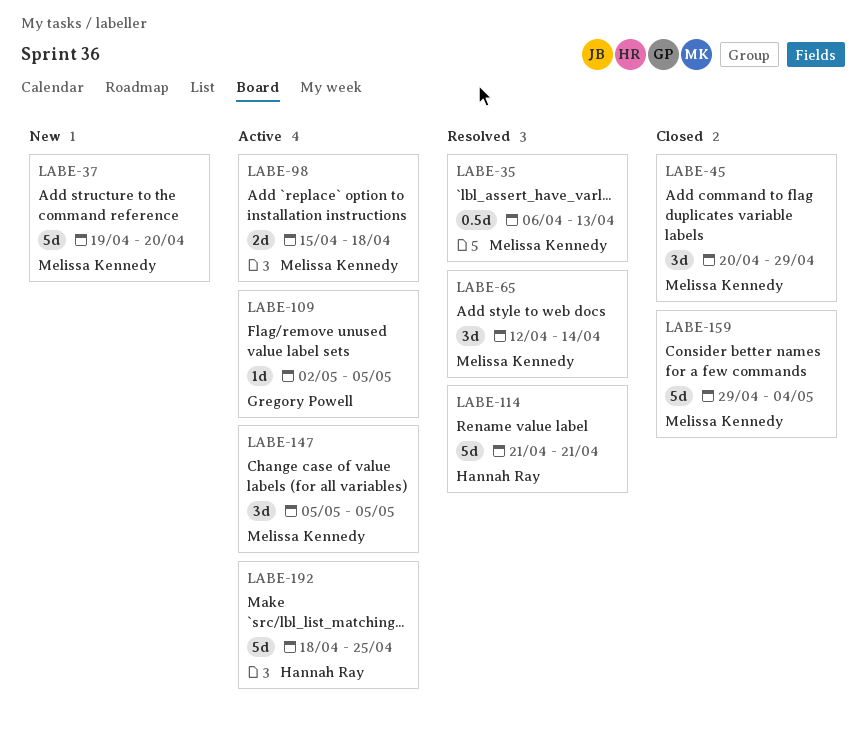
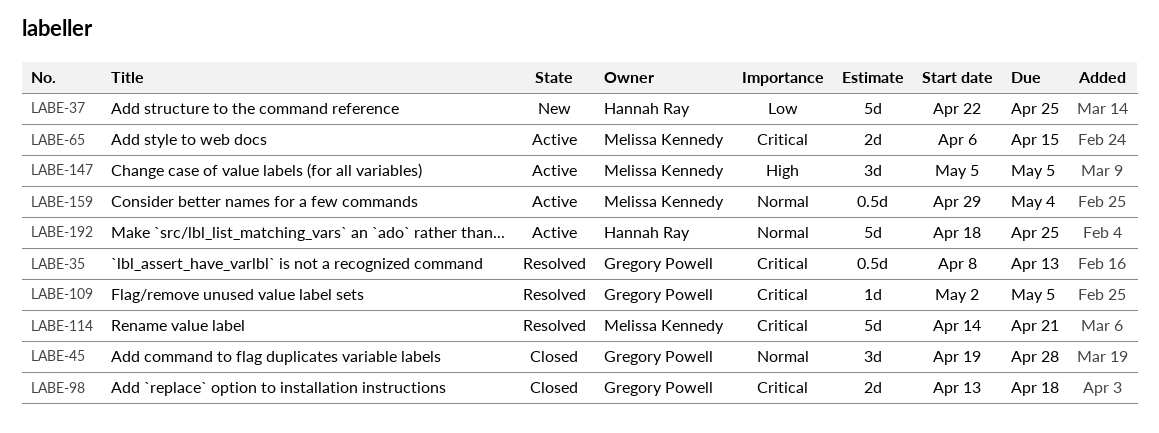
LABE-35, owner: Melissa Kennedy -> Gregory Powell
LABE-35, start: Apr 6 -> Apr 8
LABE-37, owner: Melissa Kennedy -> Hannah Ray
LABE-37, start: Apr 19 -> Apr 22
LABE-37, due: Apr 20 -> Apr 25
LABE-45, owner: Melissa Kennedy -> Gregory Powell
LABE-45, start: Apr 20 -> Apr 19
LABE-45, due: Apr 29 -> Apr 28
LABE-65, status: Resolved -> Active
LABE-65, estimate: 3d -> 2d
LABE-65, start: Apr 12 -> Apr 6
LABE-65, due: Apr 14 -> Apr 15
LABE-98, status: Active -> Closed
LABE-98, owner: Melissa Kennedy -> Gregory Powell
LABE-98, start: Apr 15 -> Apr 13
LABE-109, status: Active -> Resolved
LABE-114, owner: Hannah Ray -> Melissa Kennedy
LABE-114, start: Apr 21 -> Apr 14
LABE-159, status: Closed -> Active
LABE-159, estimate: 5d -> 0.5d

